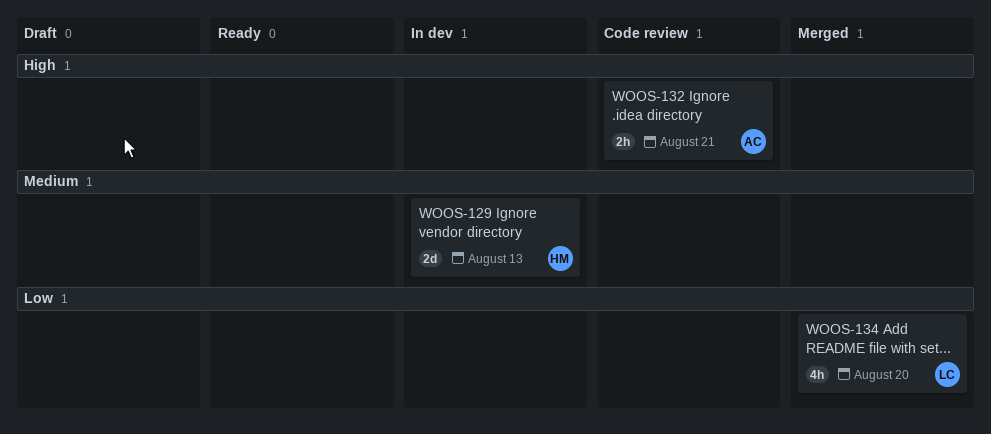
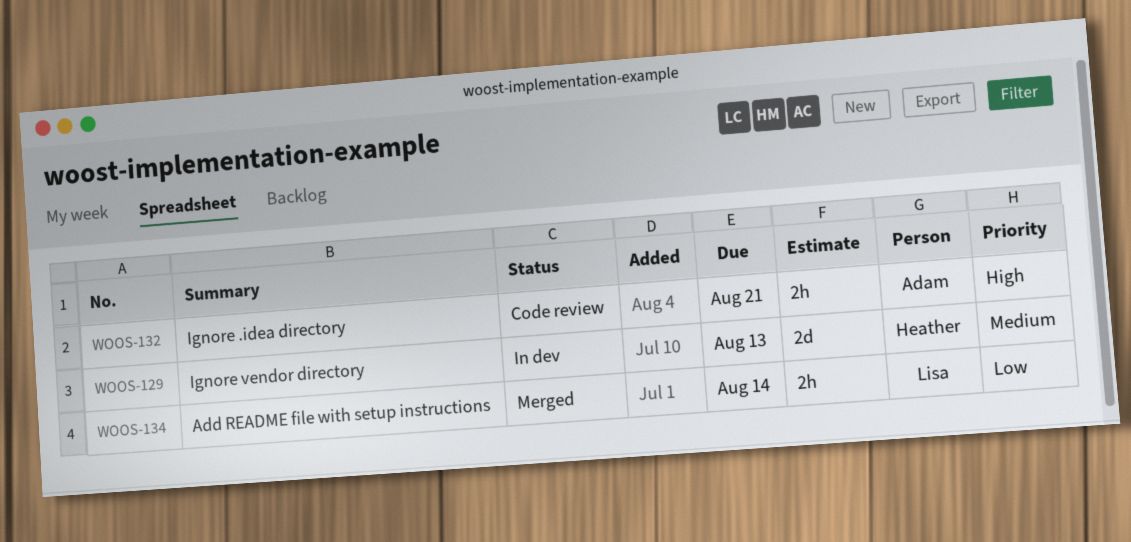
WOOS-134, estimate: 4h -> 2h
WOOS-134, due: Aug 20 -> Aug 14

